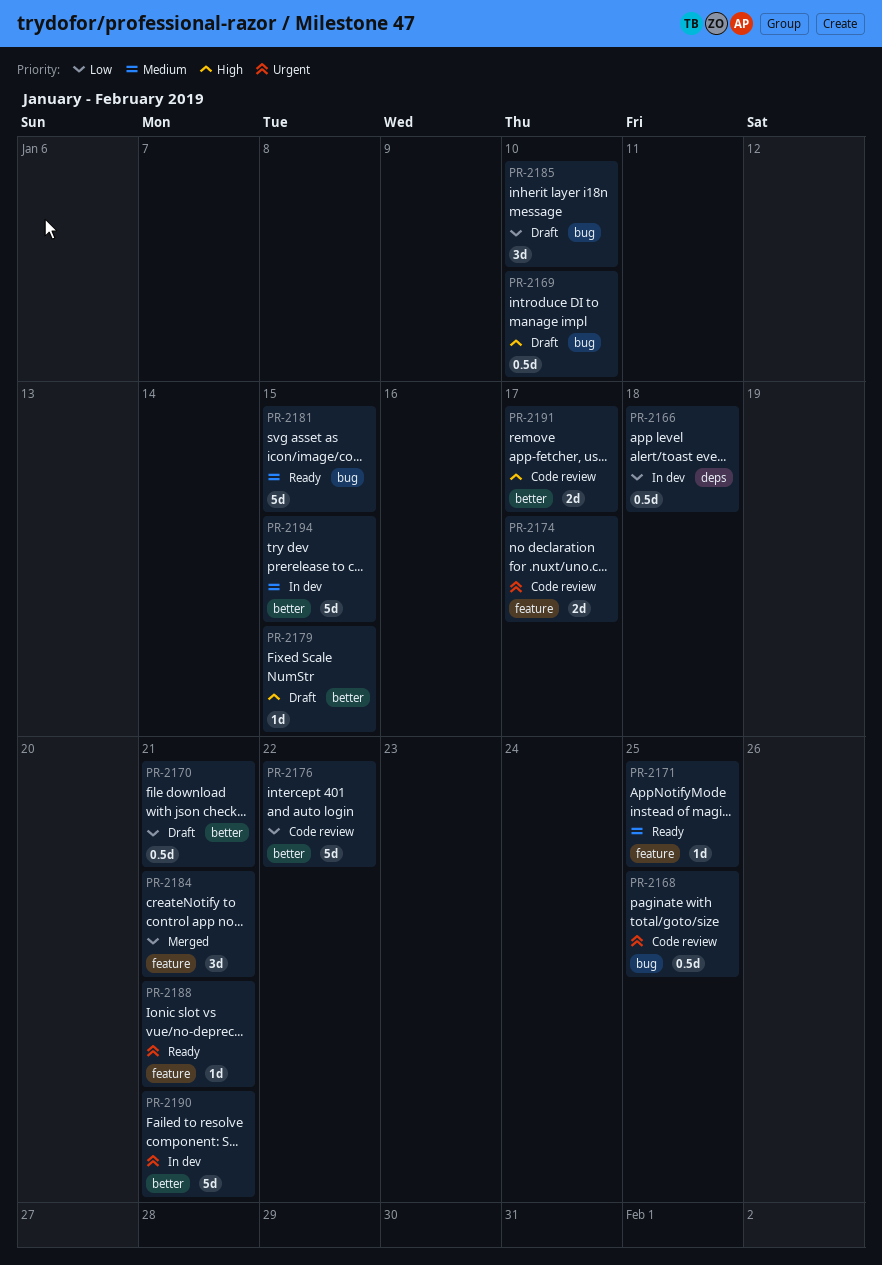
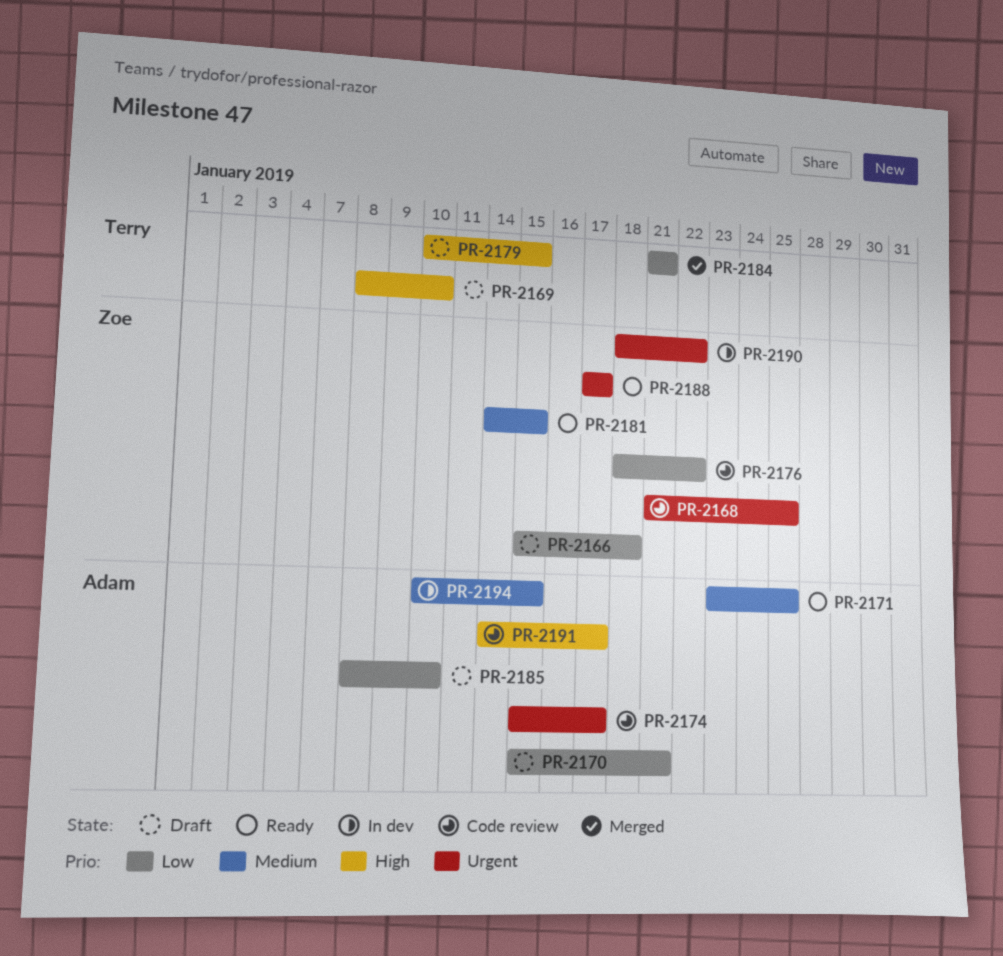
PR-2166, status: In dev -> Draft
PR-2188, due: Jan 21 -> Jan 17
PR-2190, due: Jan 21 -> Jan 22

